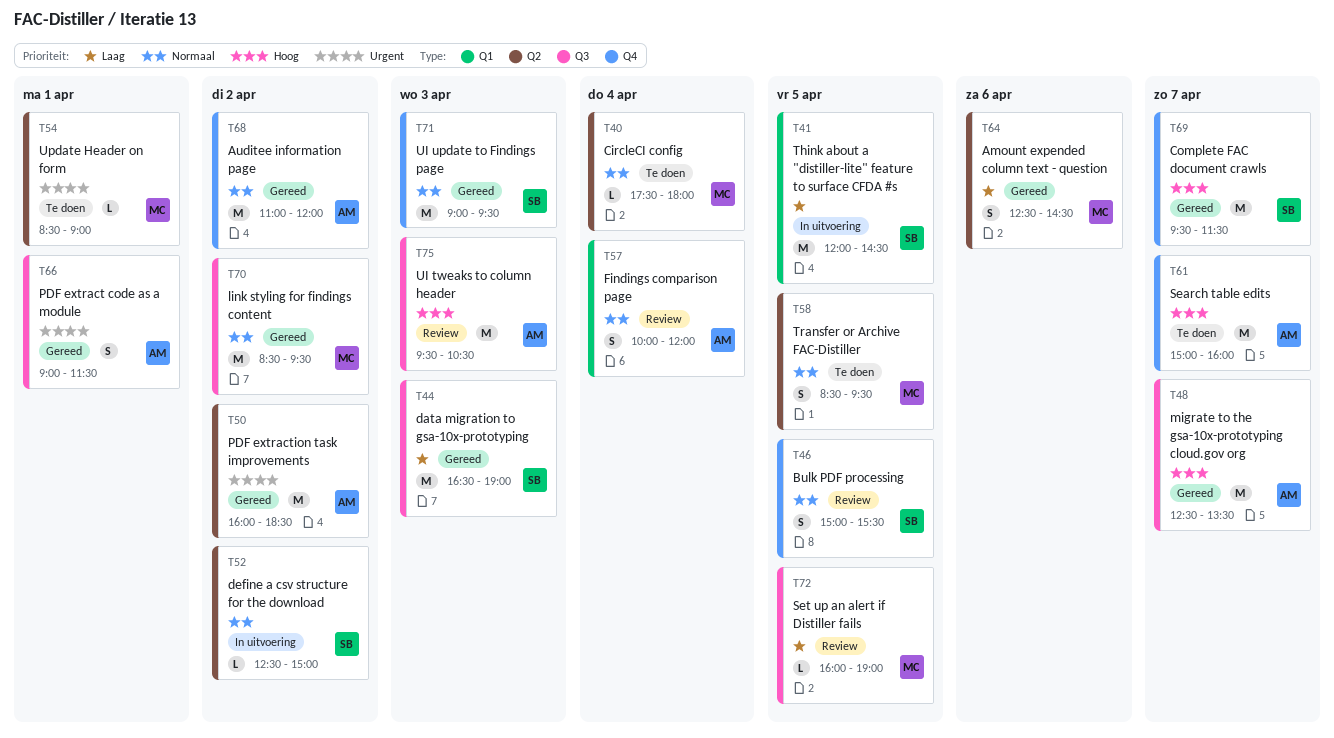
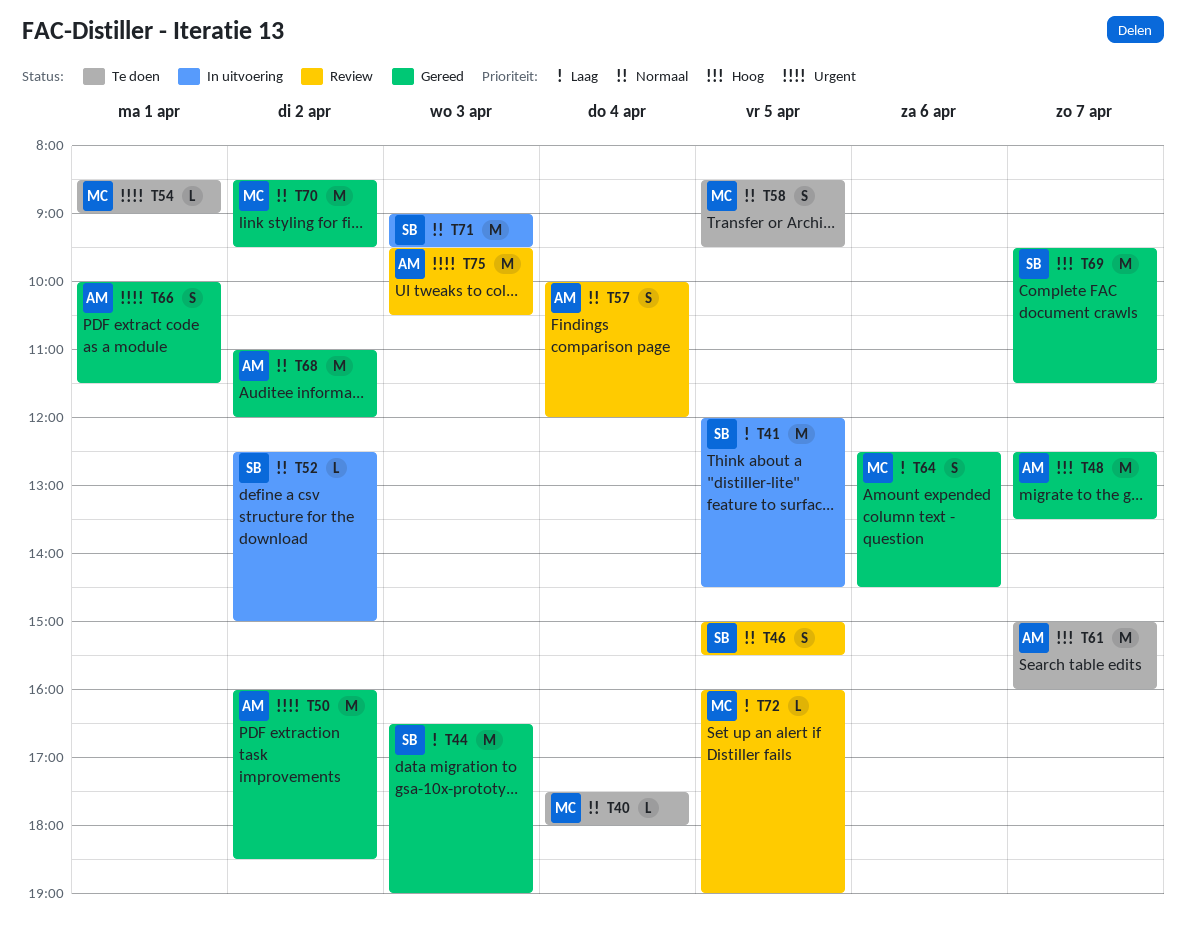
T66, begins: 09:00 -> 10:00
T71, status: Gereed -> In uitvoering
T75, priority: Hoog -> Urgent

